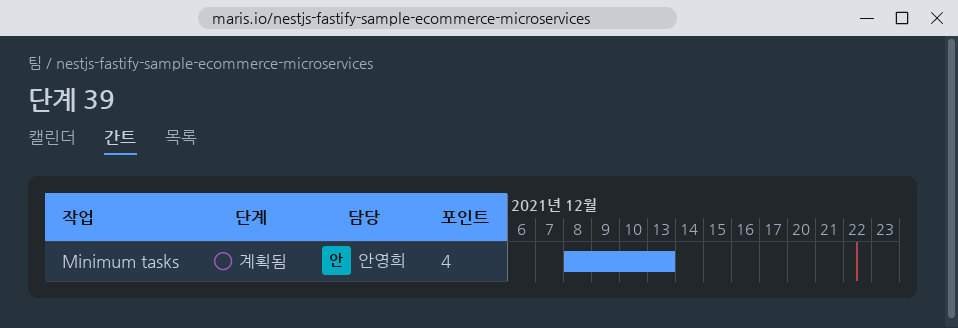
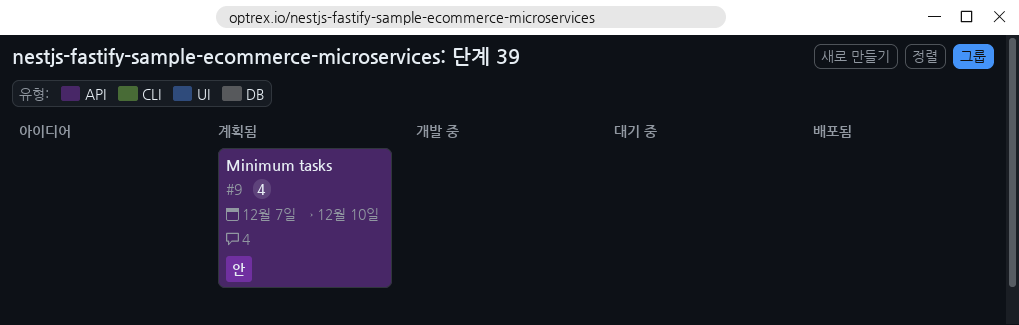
Minimum tasks, start: Dec 8 -> Dec 7
Minimum tasks, due: Dec 13 -> Dec 10

